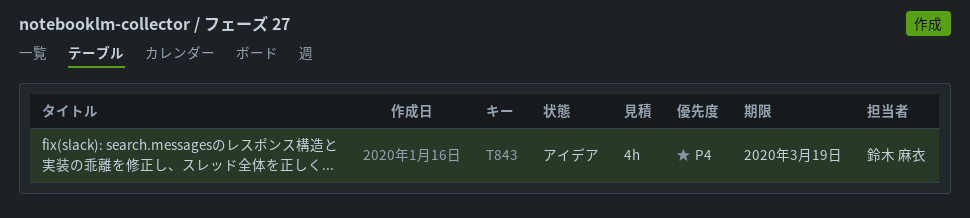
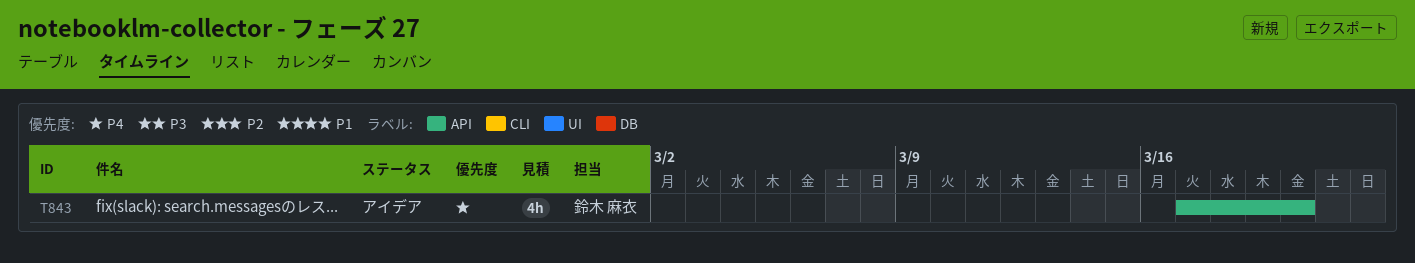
T843, due: Mar 19 -> Mar 20

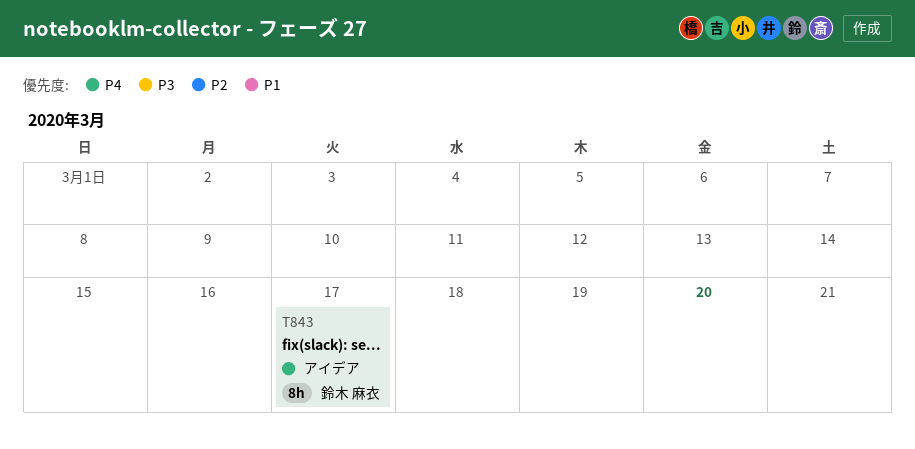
T843, estimate: 4h -> 8h
T843, due: Mar 20 -> Mar 17

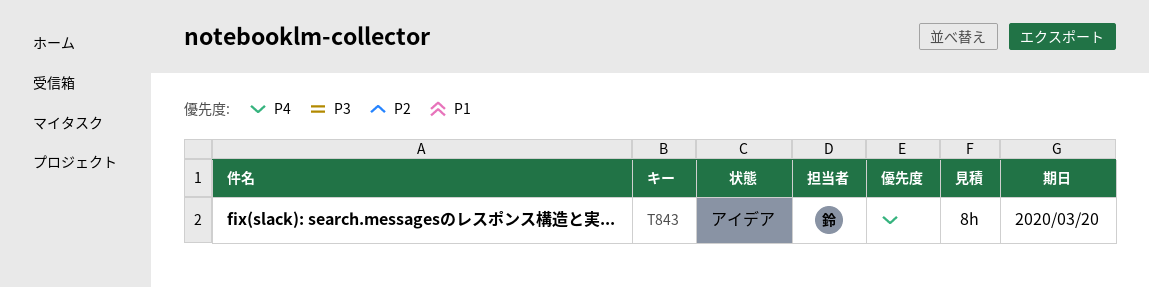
T843, due: Mar 17 -> Mar 20

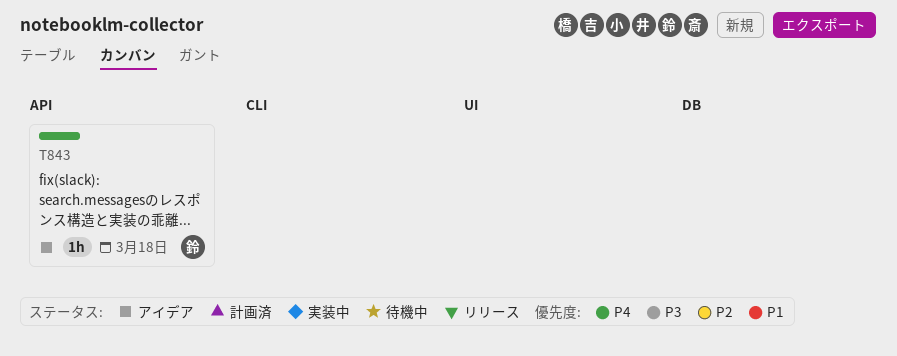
T843, estimate: 8h -> 1h
T843, due: Mar 20 -> Mar 18

